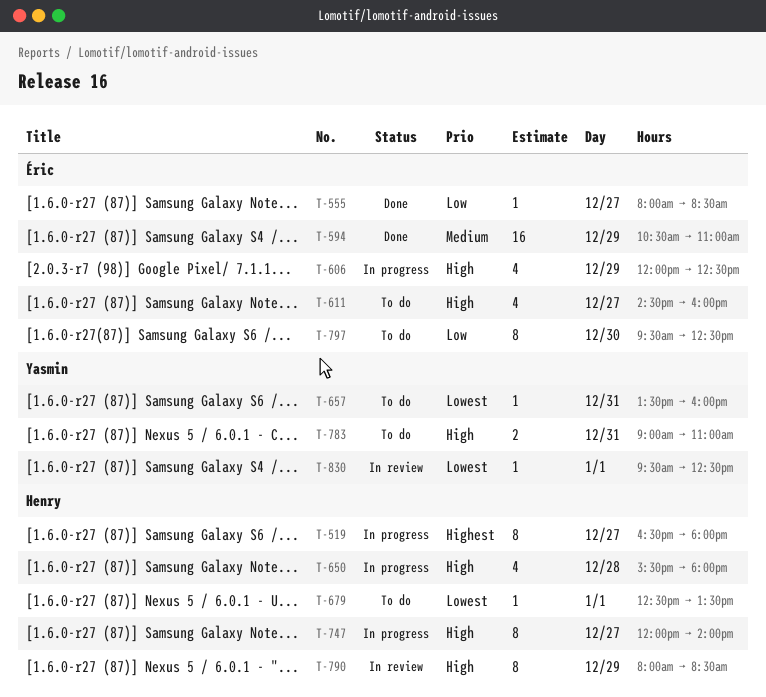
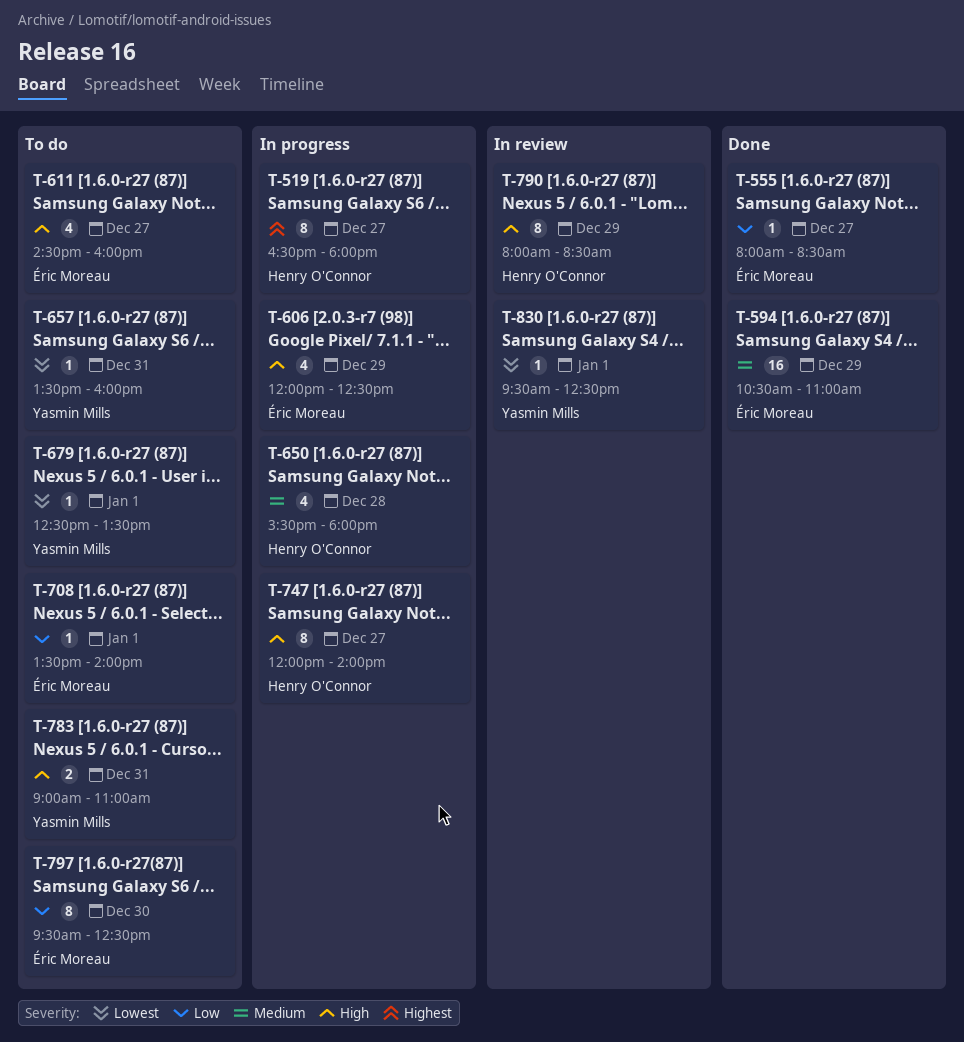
T-650, priority: High -> Medium
T-679, owner: Henry O'Connor -> Yasmin Mills
T-708: none -> present

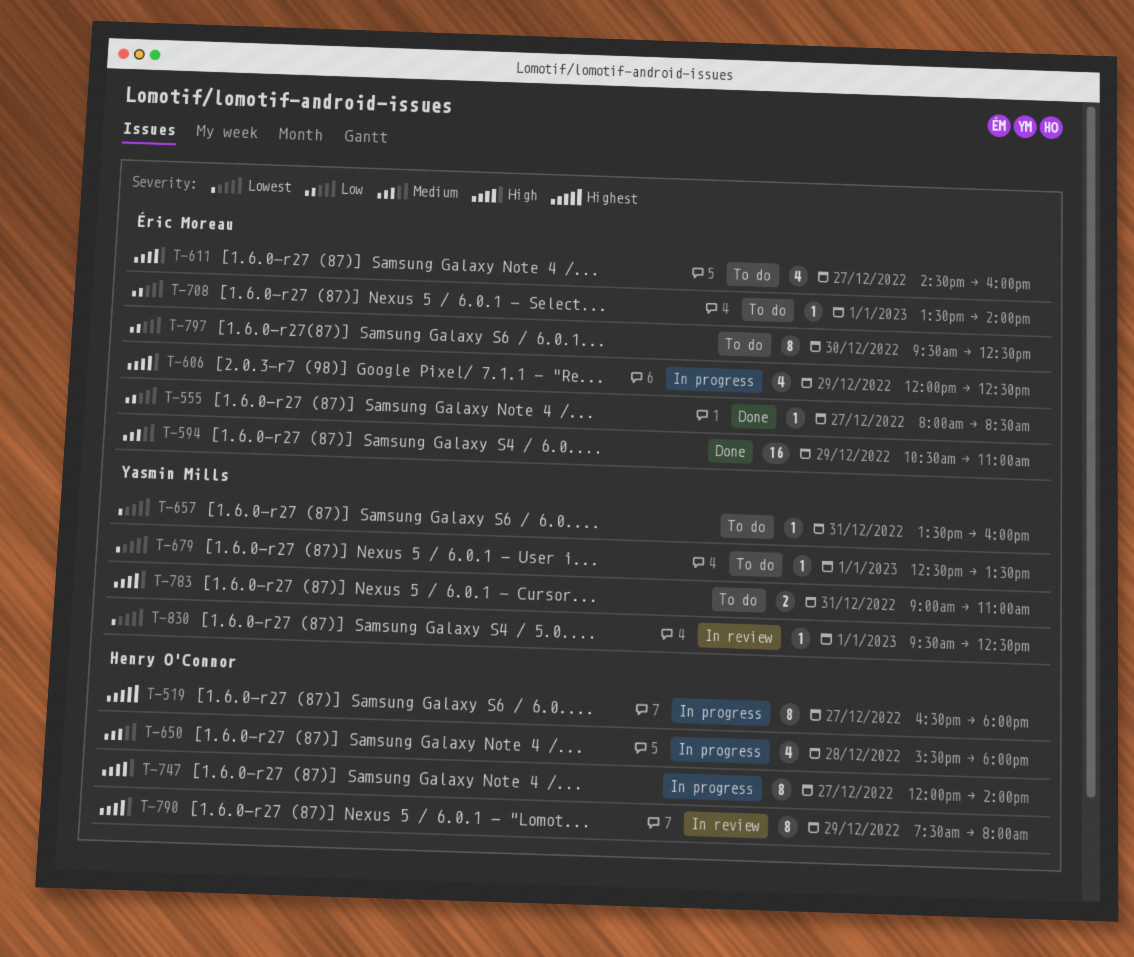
T-790, begins: 08:00 -> 07:30
T-790, ends: 08:30 -> 08:00

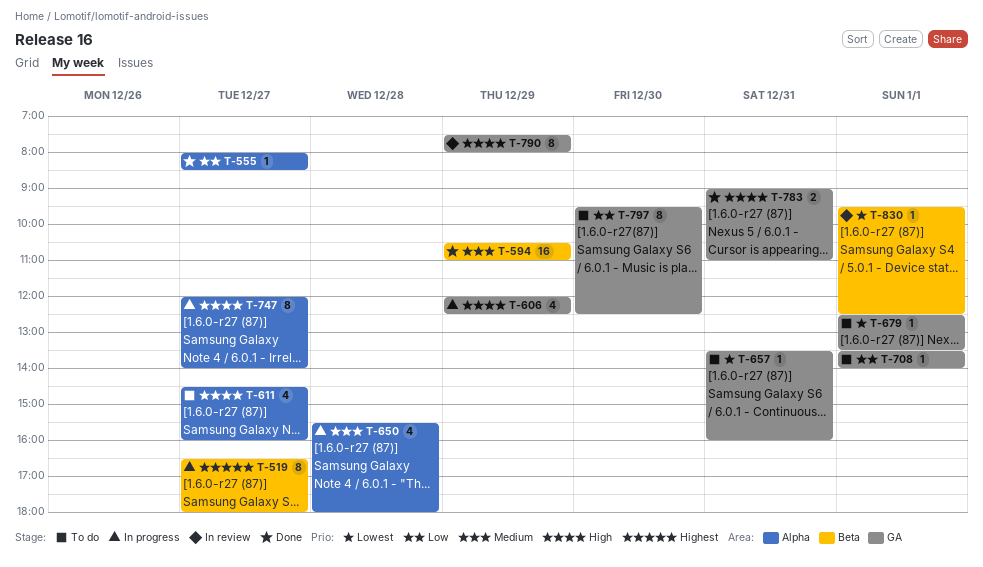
T-783, status: To do -> Done

